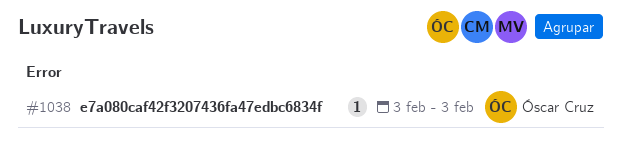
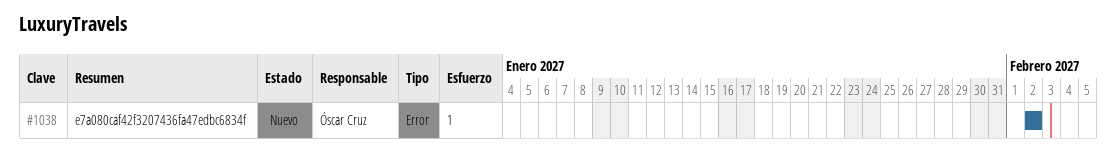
#1038, start: Feb 3 -> Feb 2
#1038, due: Feb 3 -> Feb 2

